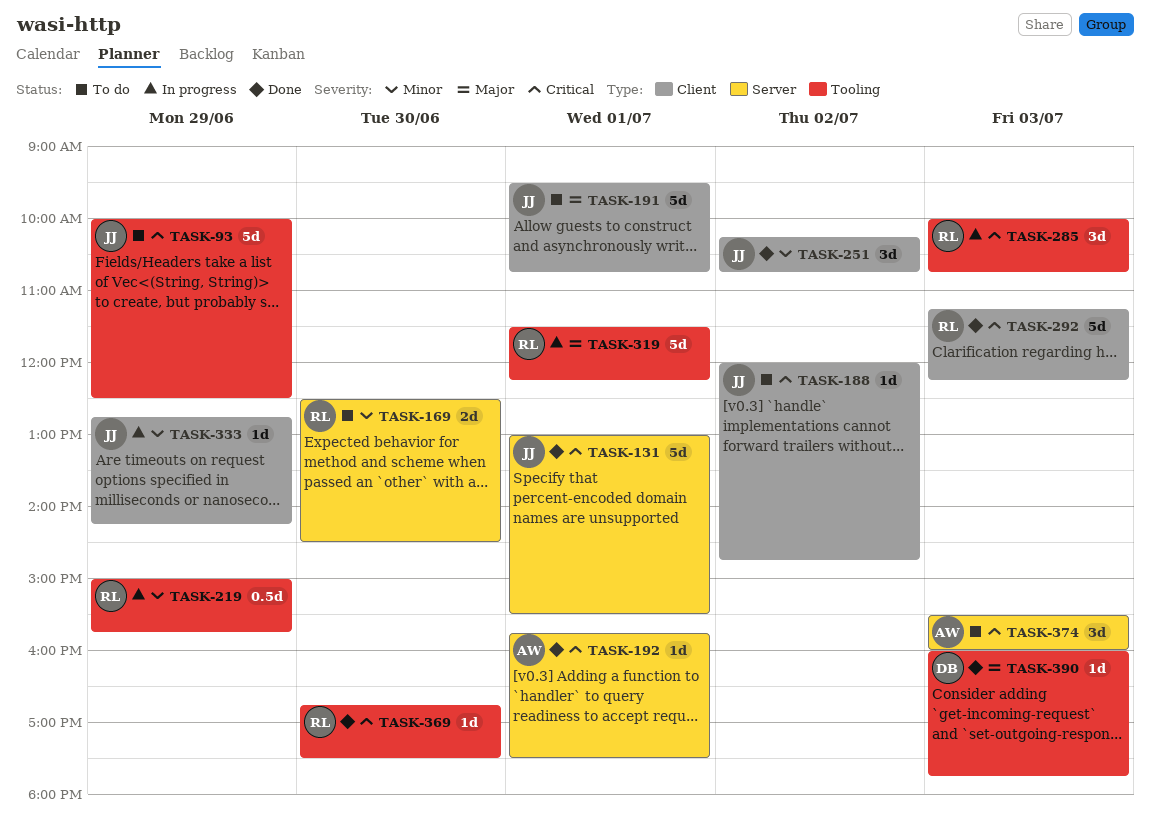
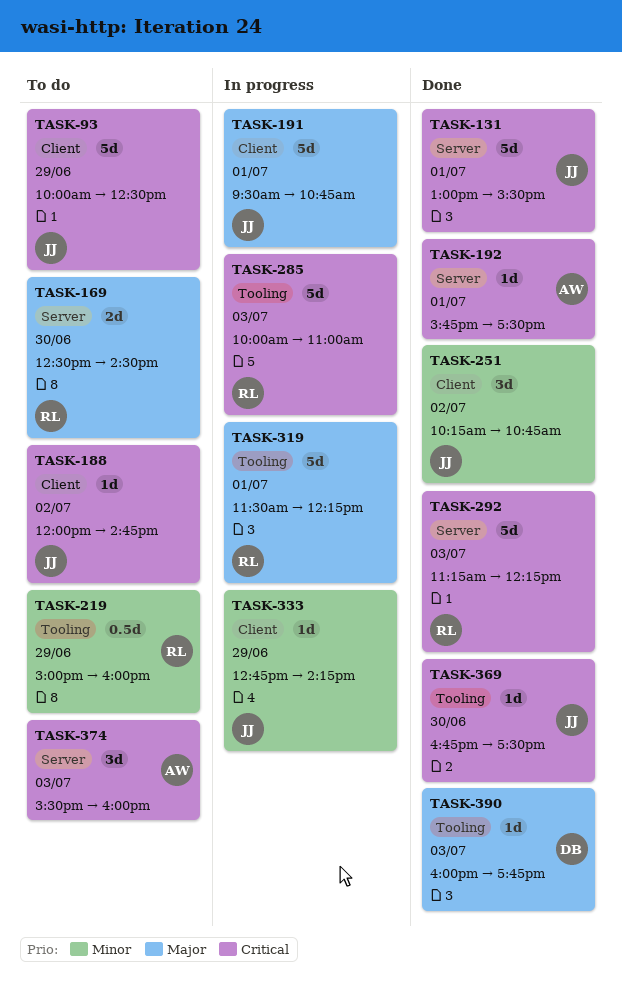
TASK-93, label: Tooling -> Client
TASK-169, priority: Minor -> Major
TASK-191, status: To do -> In progress
TASK-219, status: In progress -> To do
TASK-219, ends: 15:45 -> 16:00
TASK-285, estimate: 3d -> 5d
TASK-285, ends: 10:45 -> 11:00
TASK-292, label: Client -> Server
TASK-369, owner: RL -> JJ

